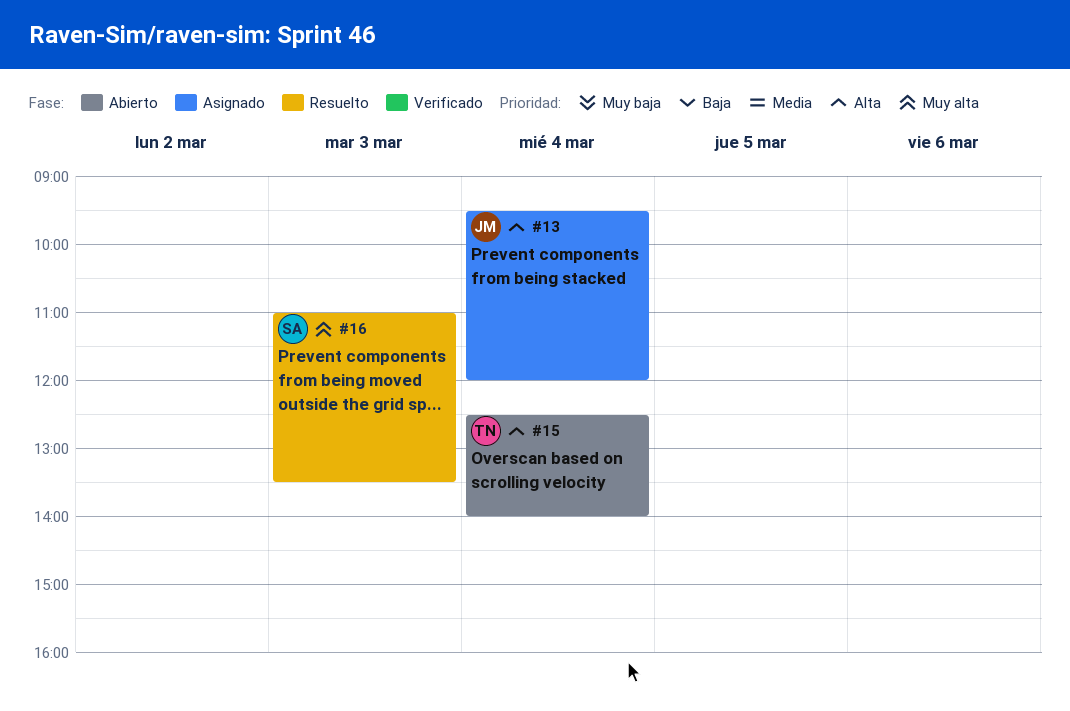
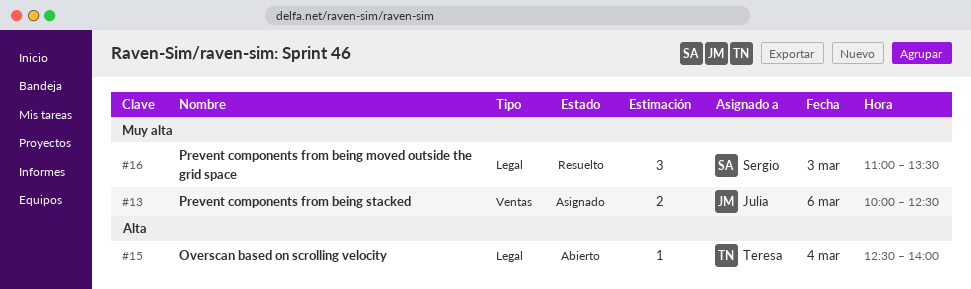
#13, priority: Alta -> Muy alta
#13, day: Mar 4 -> Mar 6
#13, begins: 09:30 -> 10:00
#13, ends: 12:00 -> 12:30

